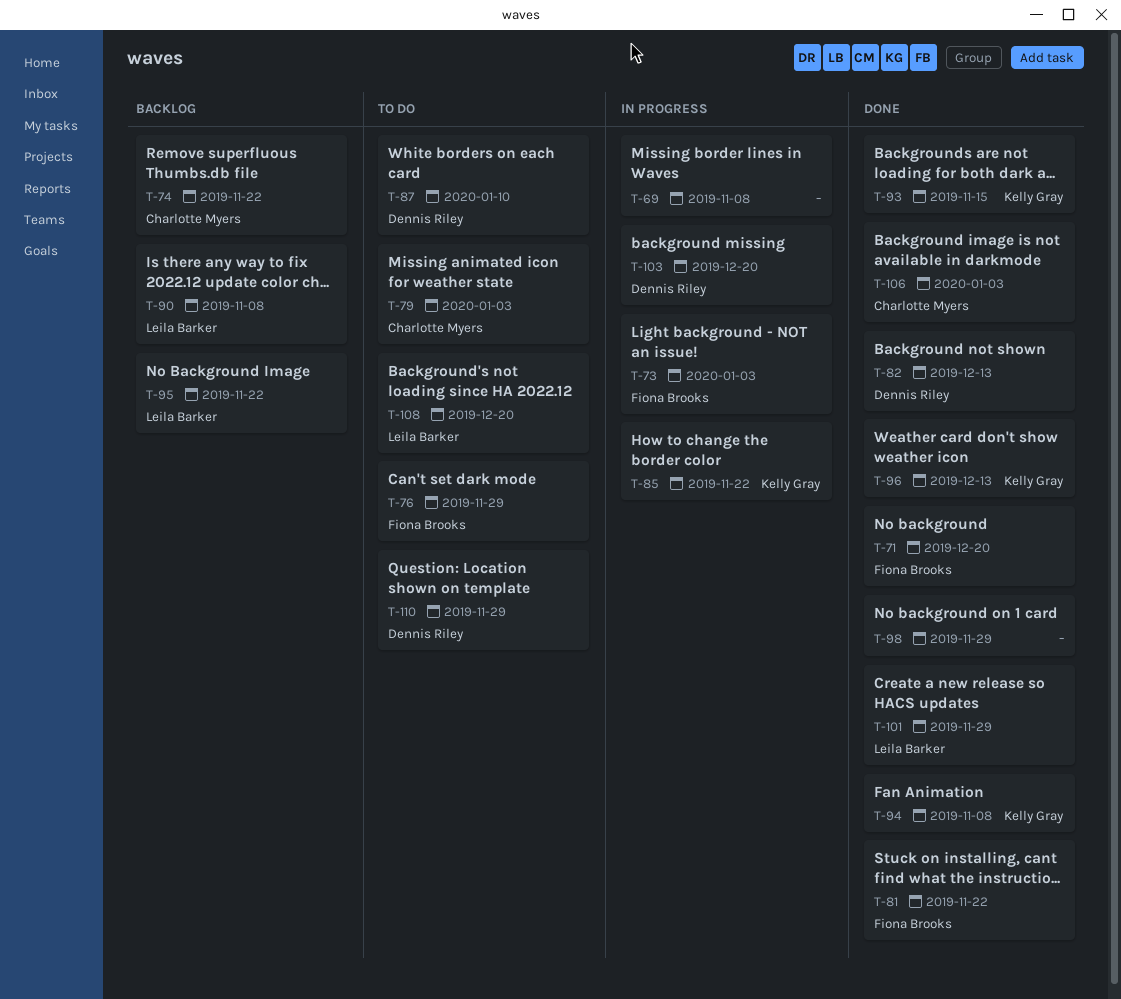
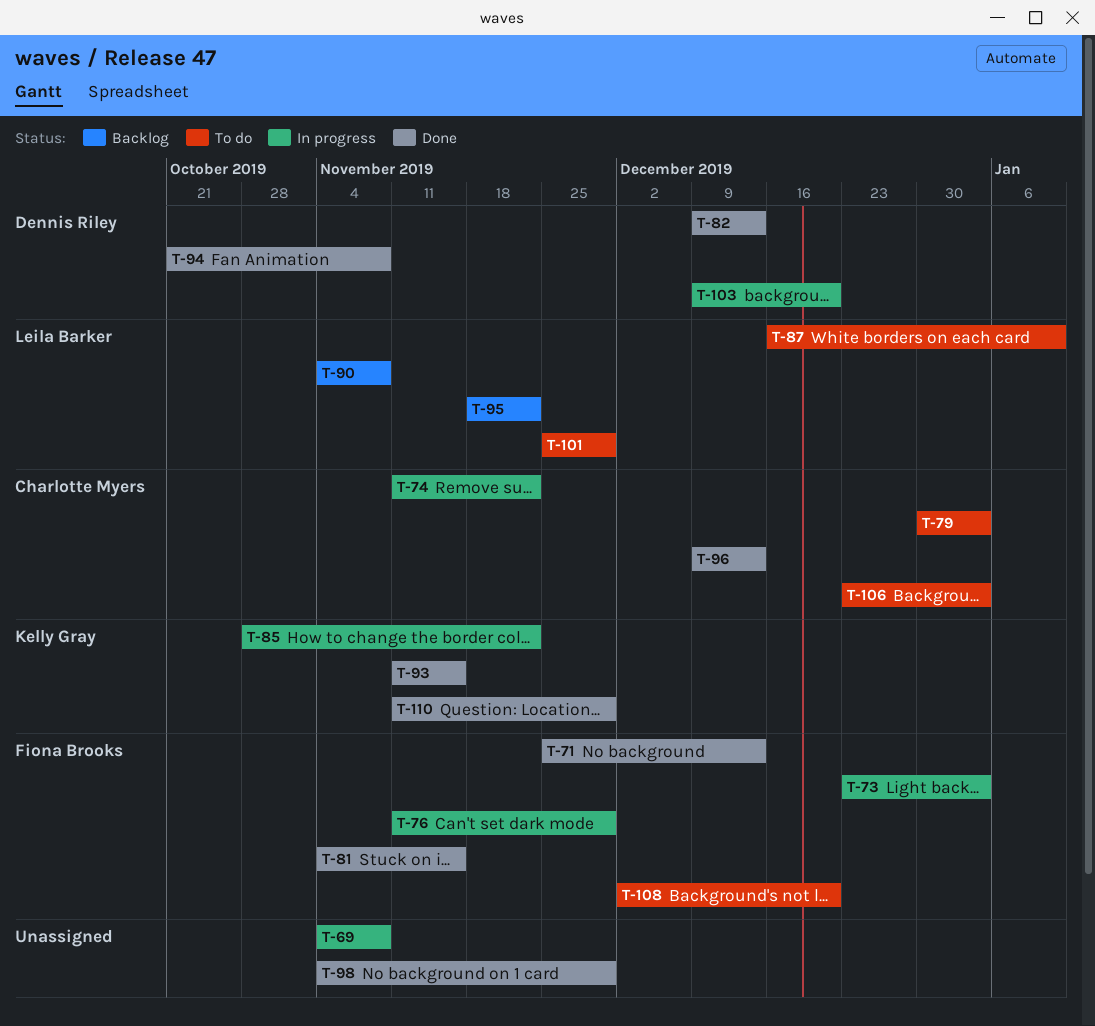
T-71, due: Dec 20 -> Dec 13
T-74, status: Backlog -> In progress
T-76, status: To do -> In progress
T-81, due: Nov 22 -> Nov 15
T-87, owner: Dennis Riley -> Leila Barker
T-94, owner: Kelly Gray -> Dennis Riley
T-96, owner: Kelly Gray -> Charlotte Myers
T-101, status: Done -> To do
T-106, status: Done -> To do
T-108, owner: Leila Barker -> Fiona Brooks
T-110, status: To do -> Done
T-110, owner: Dennis Riley -> Kelly Gray

